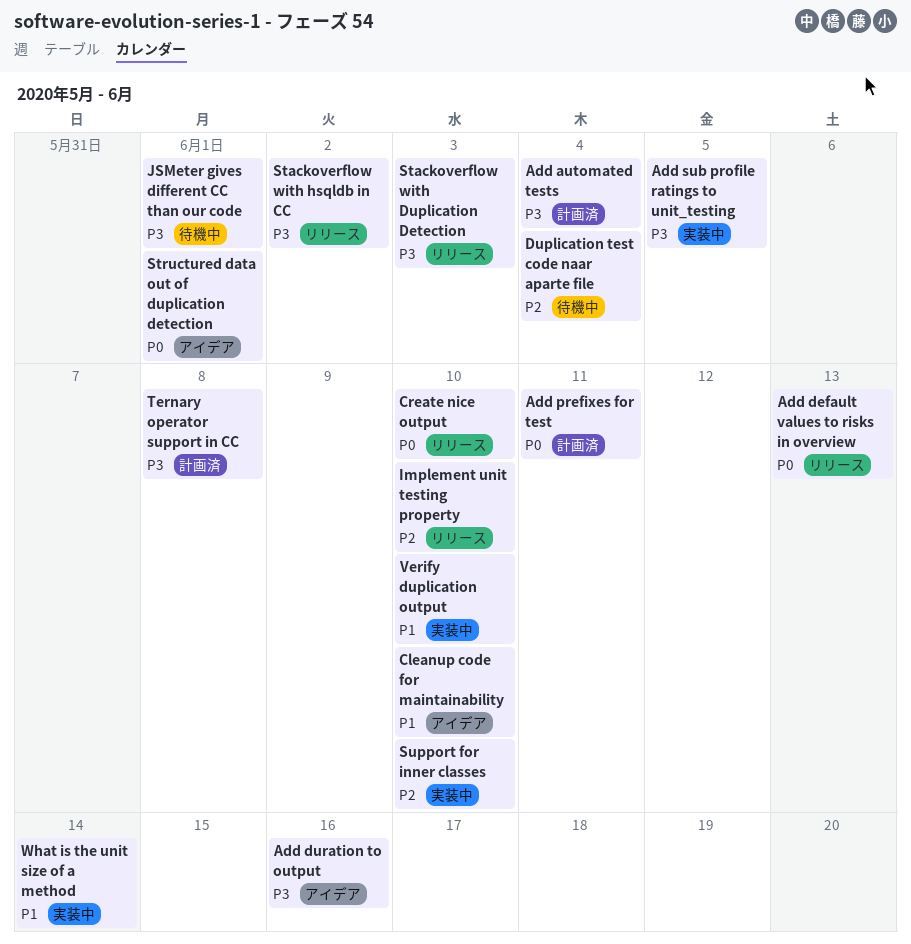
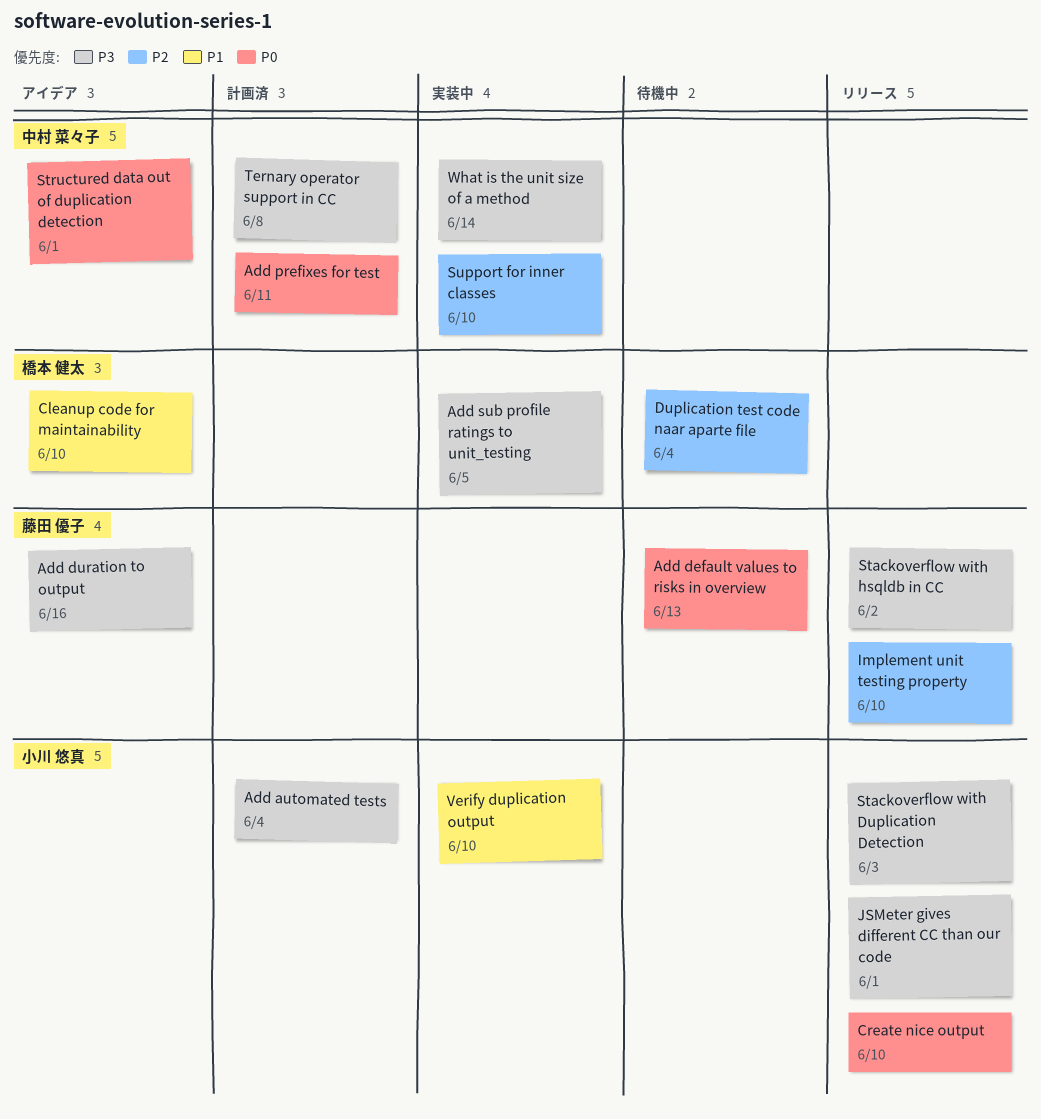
Add default values to risks in overview, status: リリース -> 待機中
JSMeter gives different CC than our code, status: 待機中 -> リリース
What is the unit size of a method, priority: P1 -> P3

